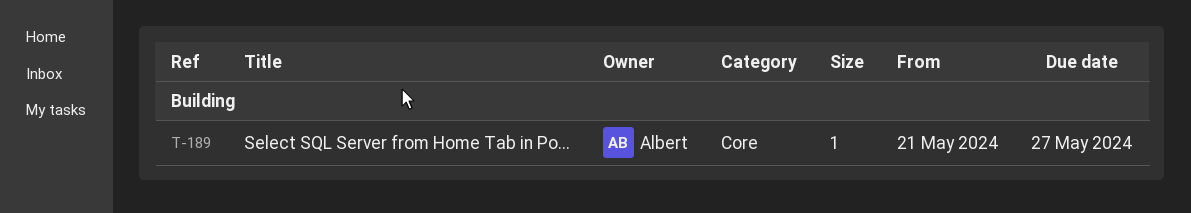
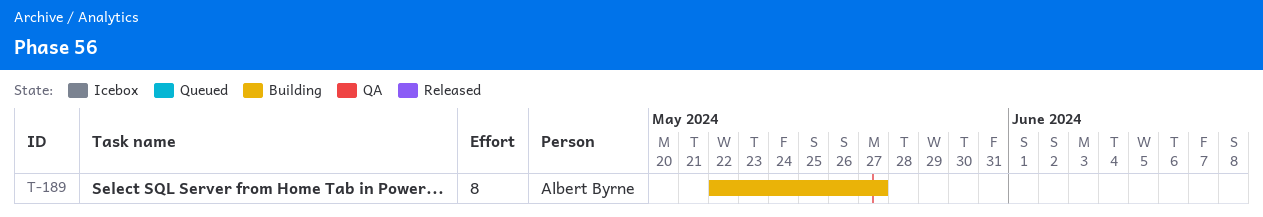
T-189, estimate: 1 -> 8
T-189, start: May 21 -> May 22

